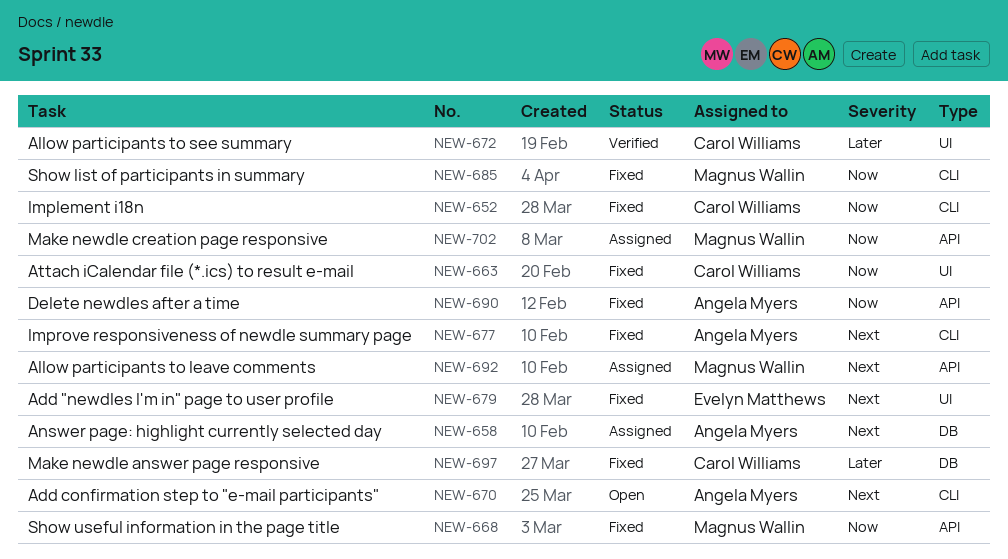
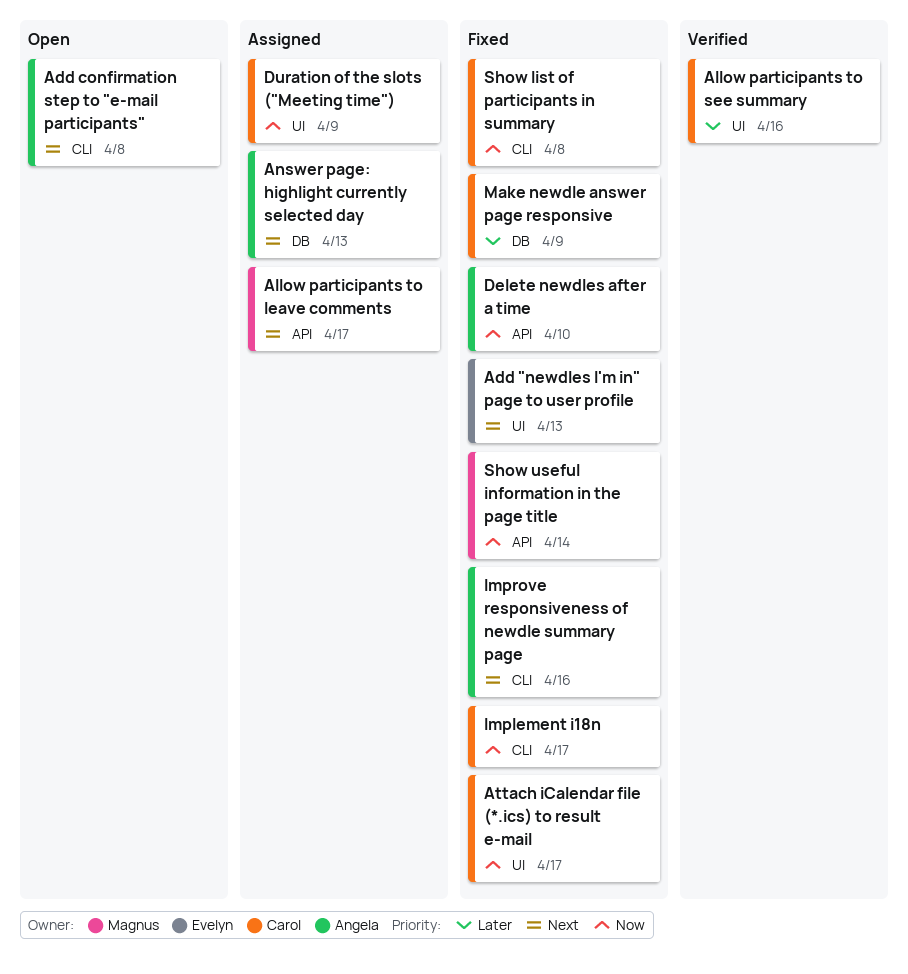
Duration of the slots ("Meeting time"): none -> present
Make newdle creation page responsive: present -> none
Show list of participants in summary, owner: Magnus Wallin -> Carol Williams

